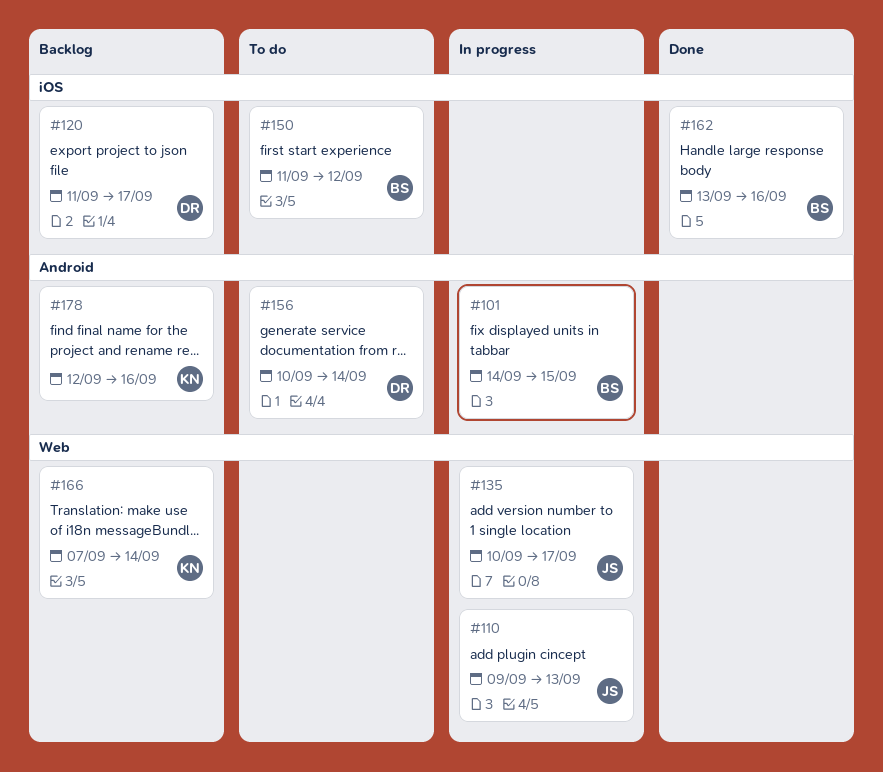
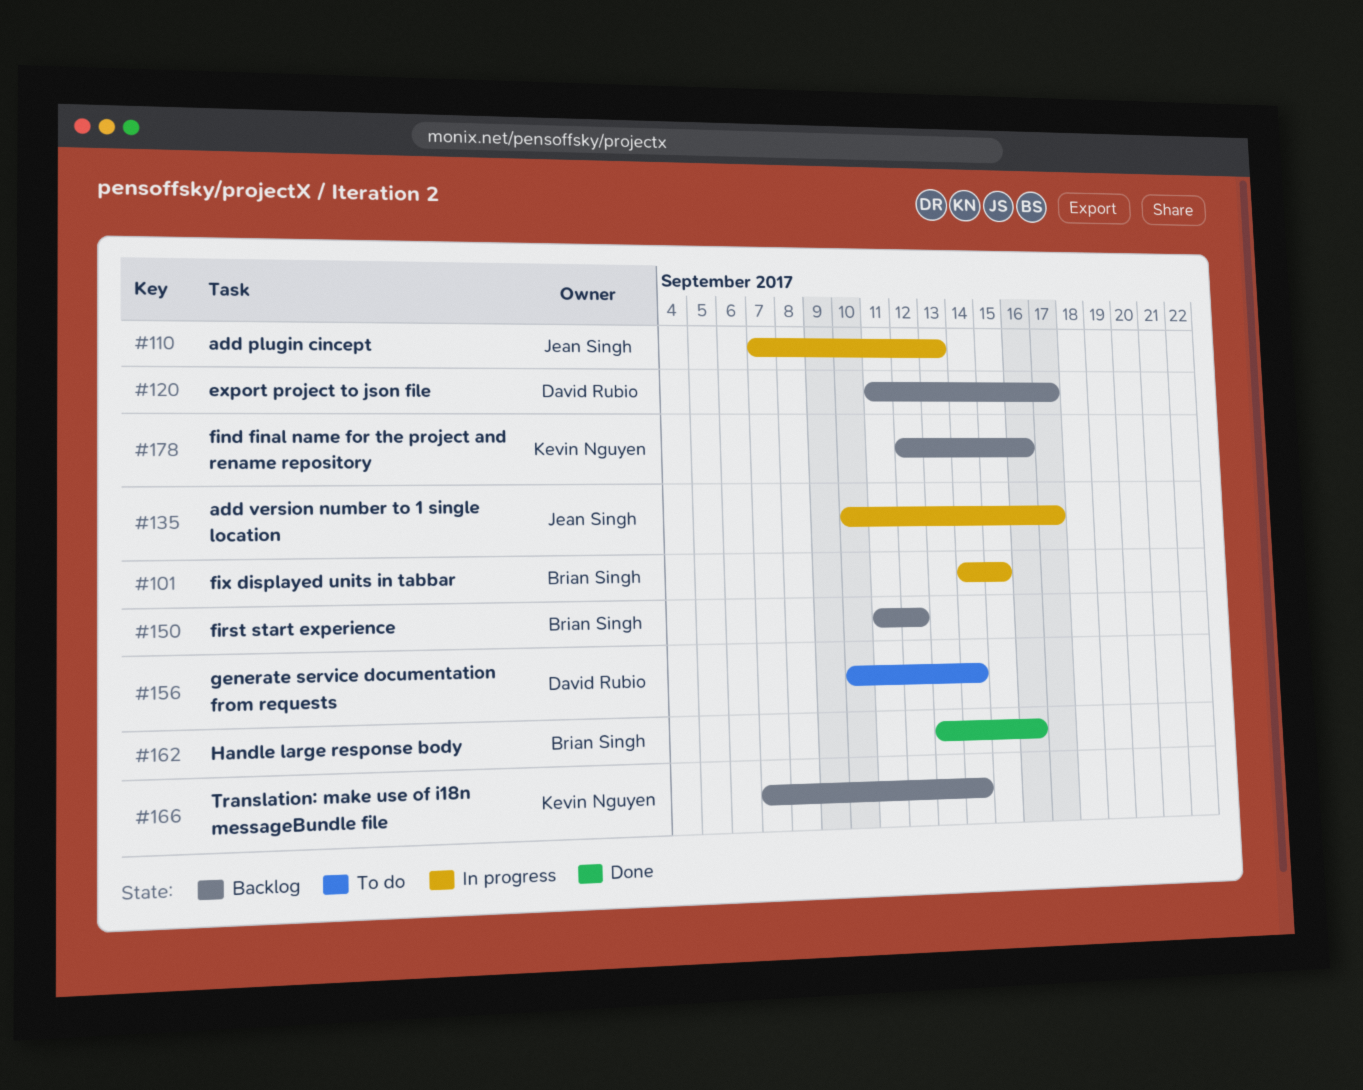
#110, start: Sep 9 -> Sep 7
#150, status: To do -> Backlog

